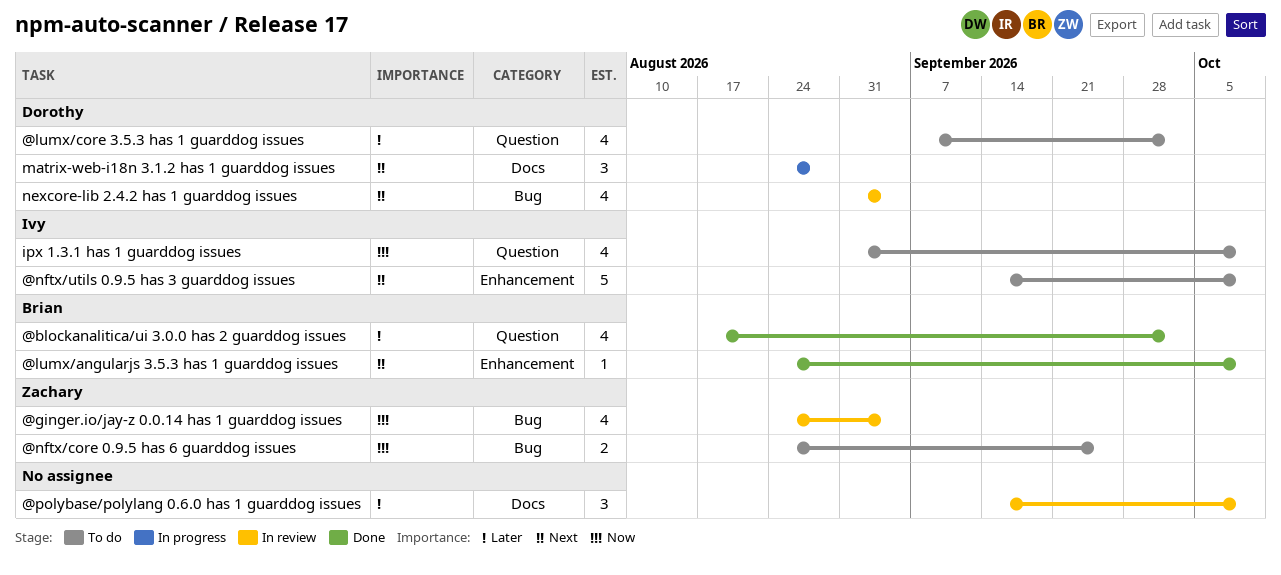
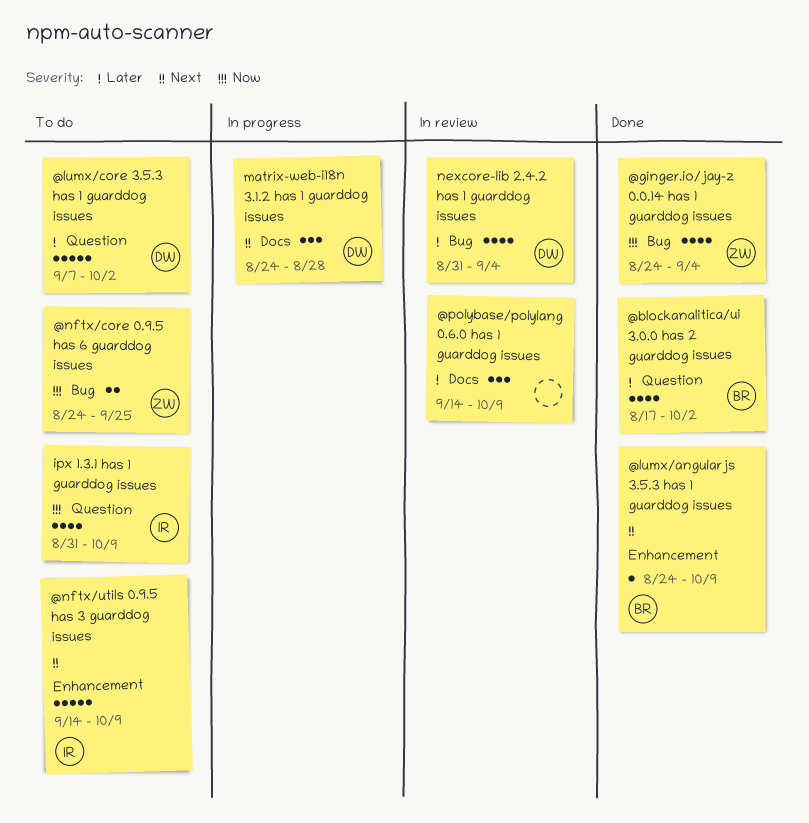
@ginger.io/jay-z 0.0.14 has 1 guarddog issues, status: In review -> Done
@lumx/core 3.5.3 has 1 guarddog issues, estimate: 4 -> 5
nexcore-lib 2.4.2 has 1 guarddog issues, priority: Next -> Later

